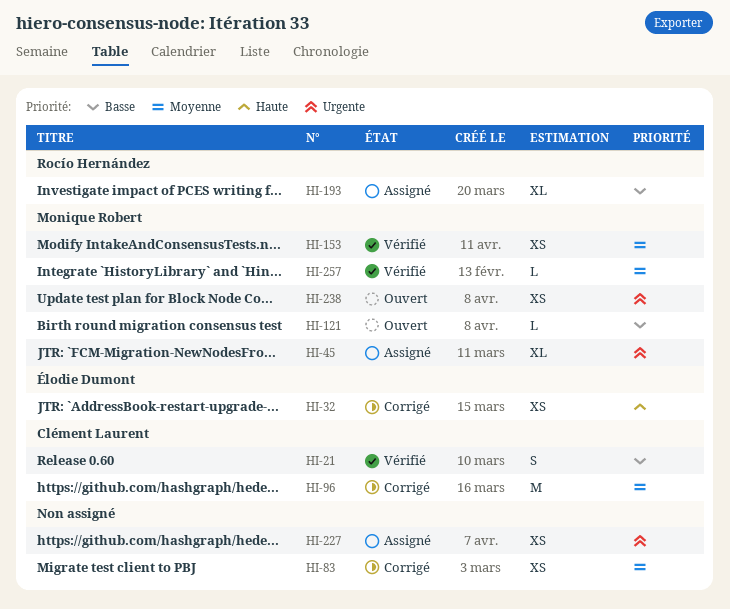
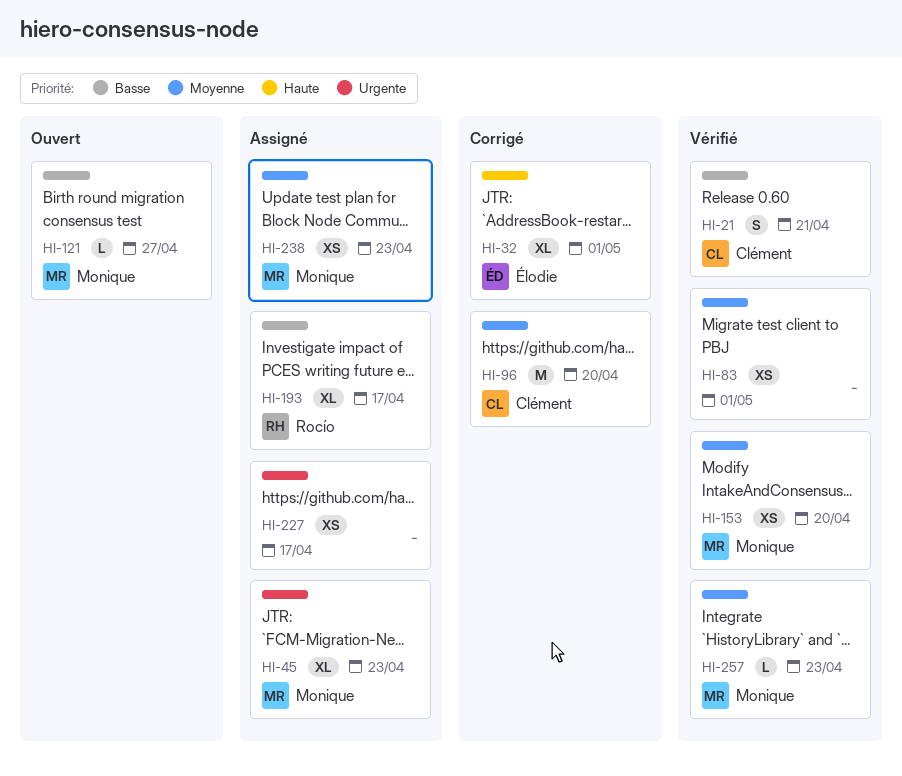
HI-32, estimate: XS -> XL
HI-83, status: Corrigé -> Vérifié
HI-238, status: Ouvert -> Assigné
HI-238, priority: Urgente -> Moyenne

